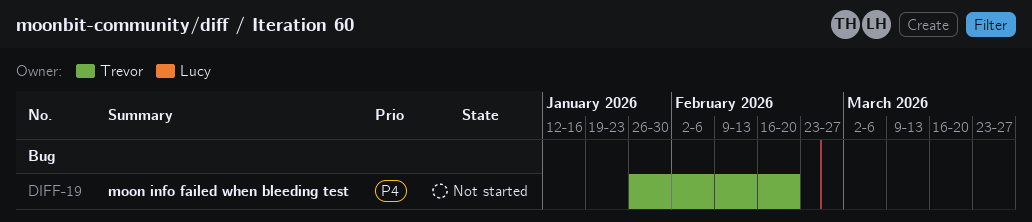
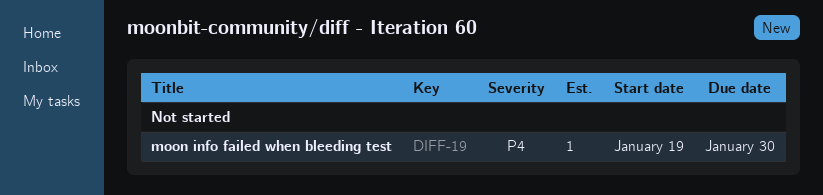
DIFF-19, start: Jan 26 -> Jan 19
DIFF-19, due: Feb 20 -> Jan 30

